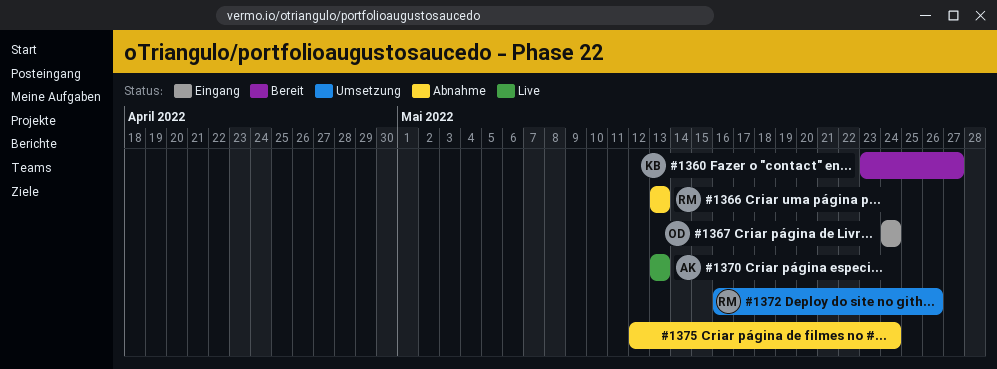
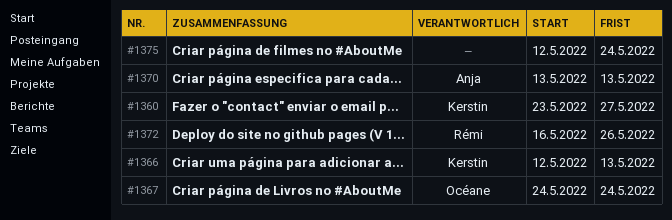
#1366, owner: Rémi -> Kerstin
#1366, start: May 13 -> May 12

